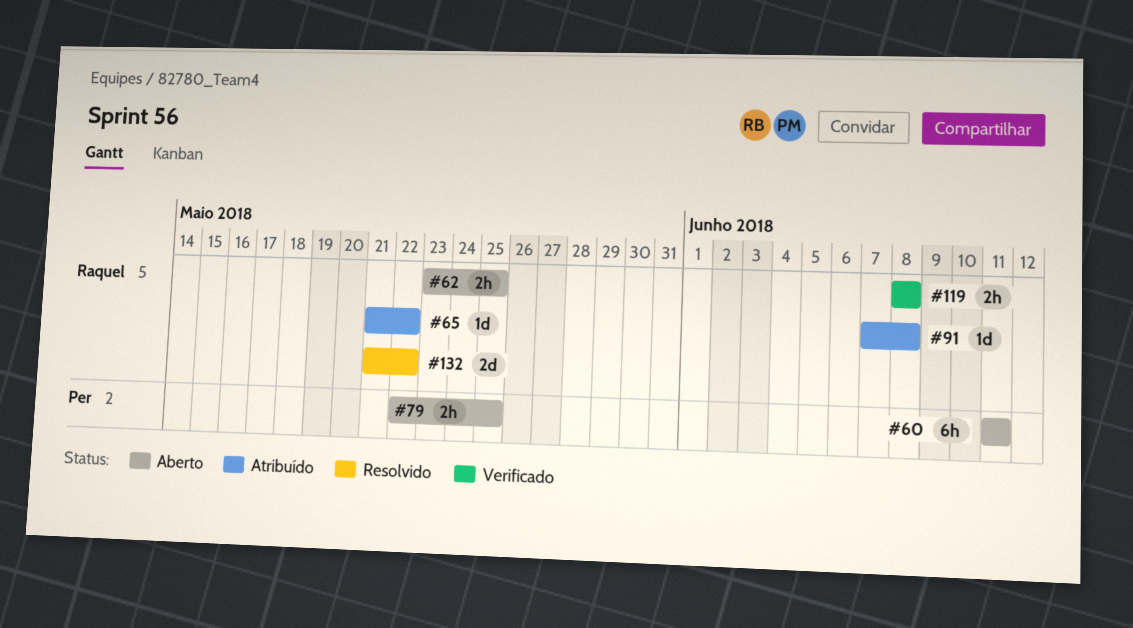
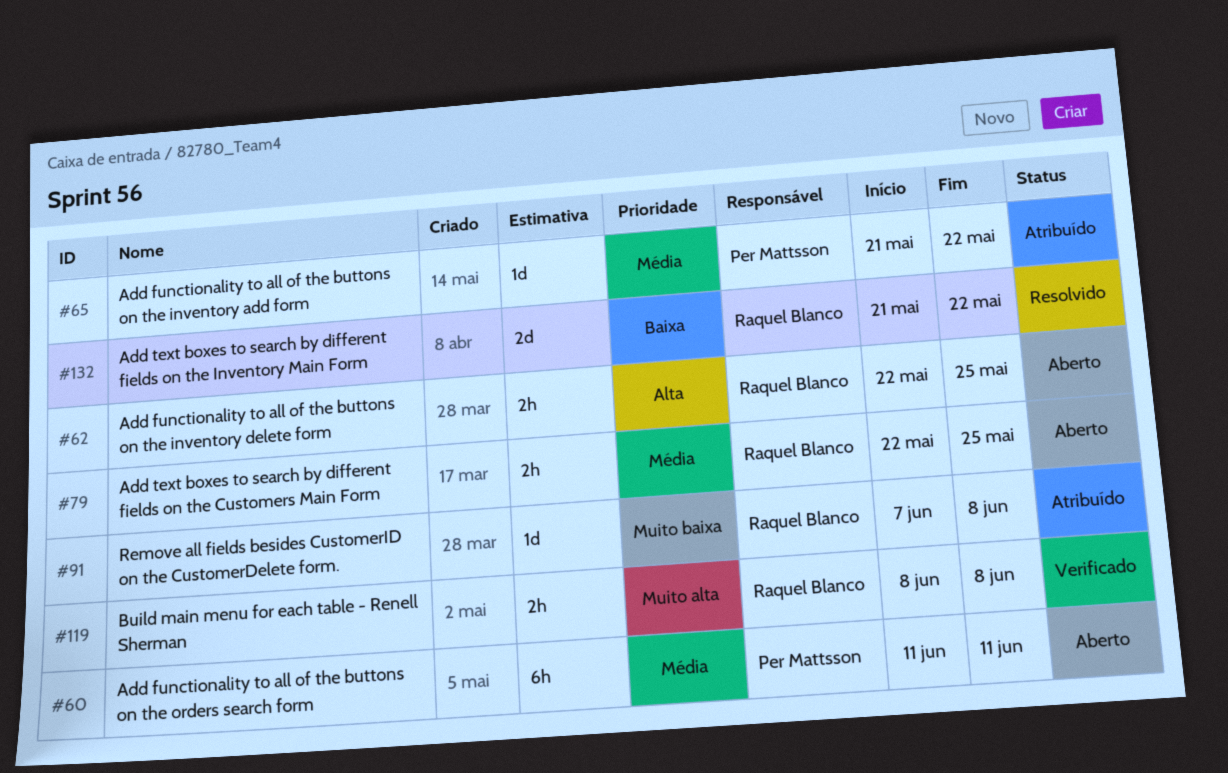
#62, start: May 23 -> May 22
#65, owner: Raquel Blanco -> Per Mattsson
#79, owner: Per Mattsson -> Raquel Blanco

